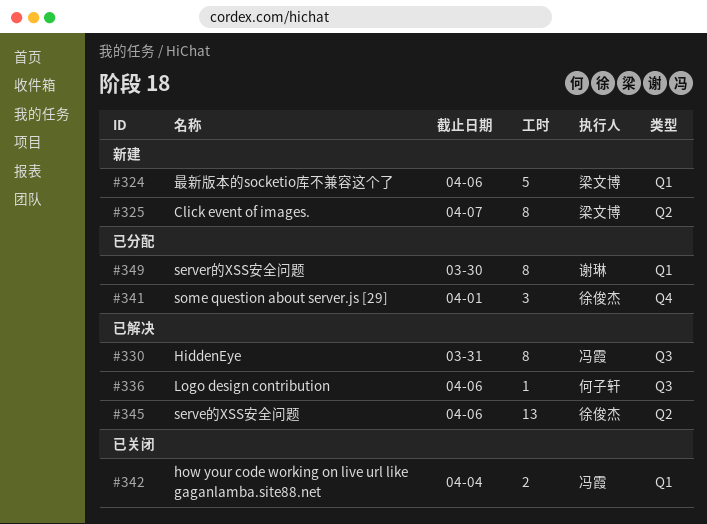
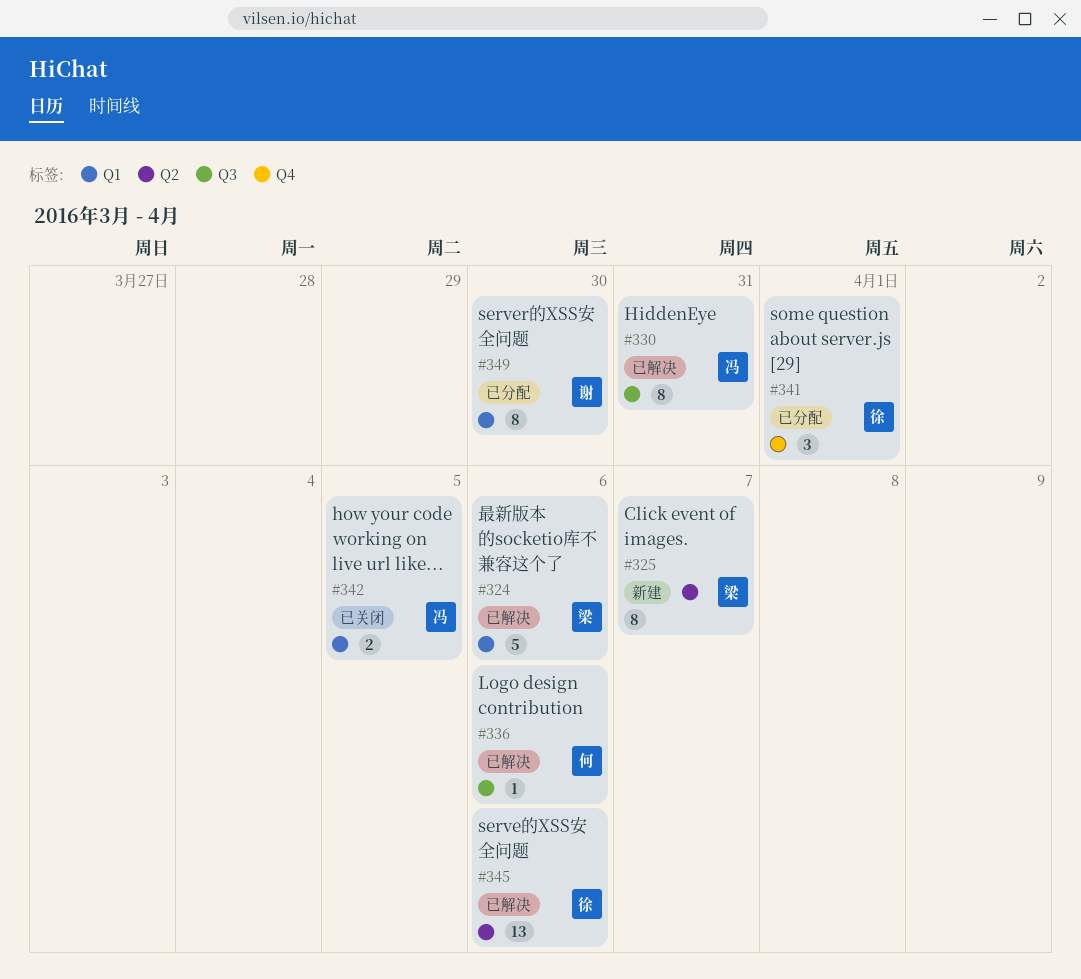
#324, status: 新建 -> 已解决
#342, due: Apr 4 -> Apr 5

